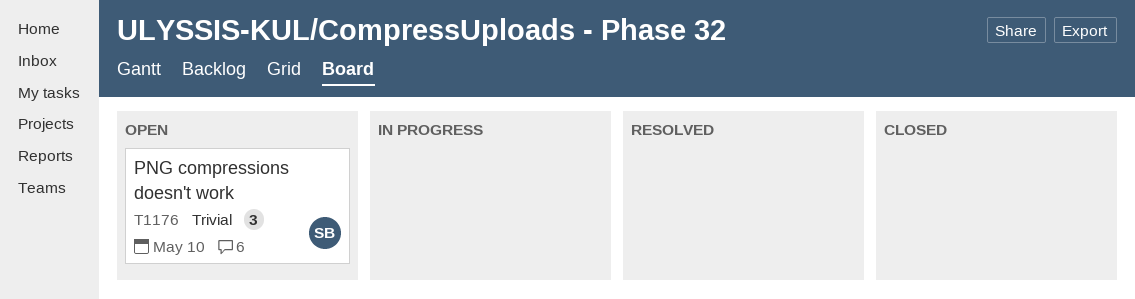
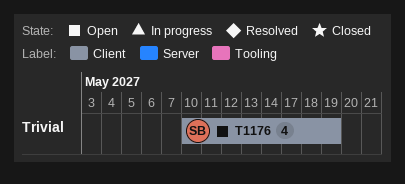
T1176, estimate: 3 -> 4
T1176, due: May 10 -> May 19

